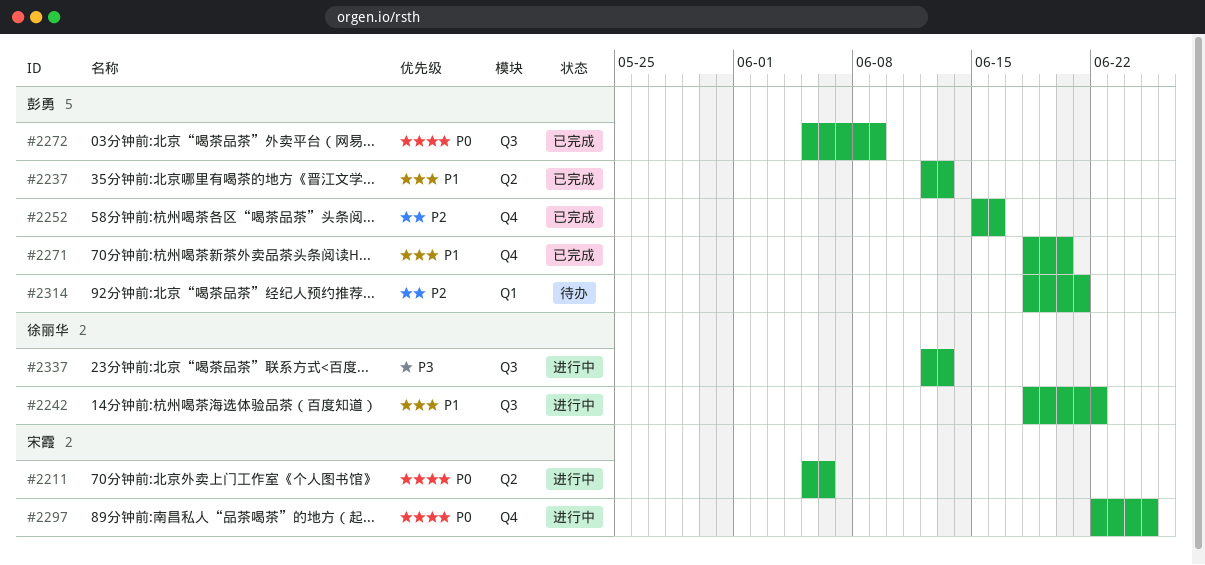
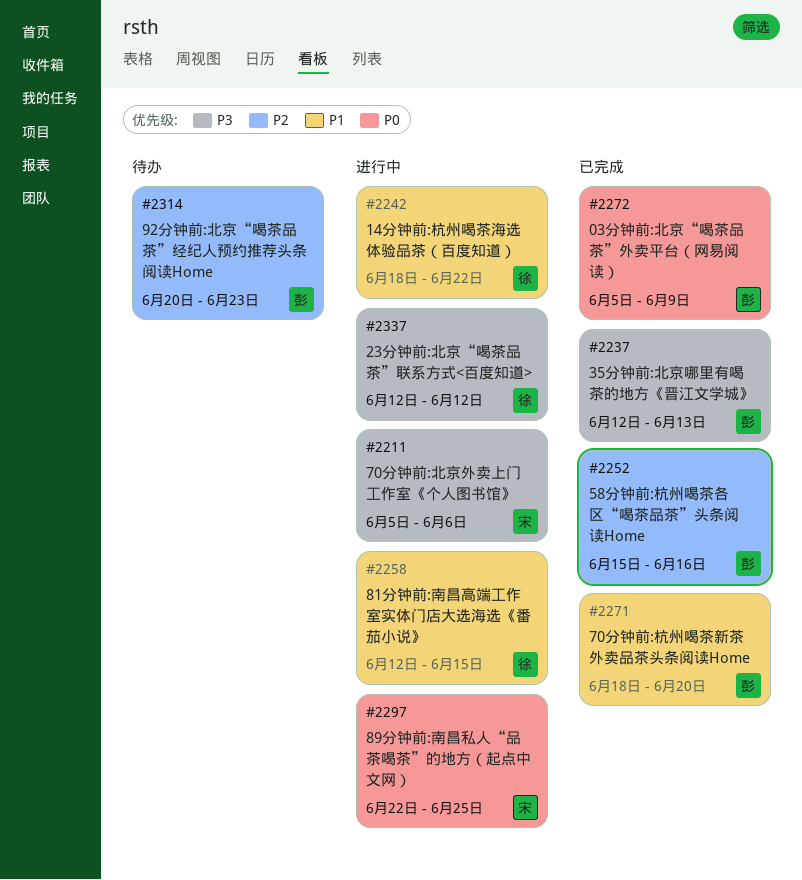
#2211, priority: P0 -> P3
#2237, priority: P1 -> P3
#2258: none -> present
#2314, start: Jun 18 -> Jun 20
#2314, due: Jun 21 -> Jun 23
#2337, due: Jun 13 -> Jun 12

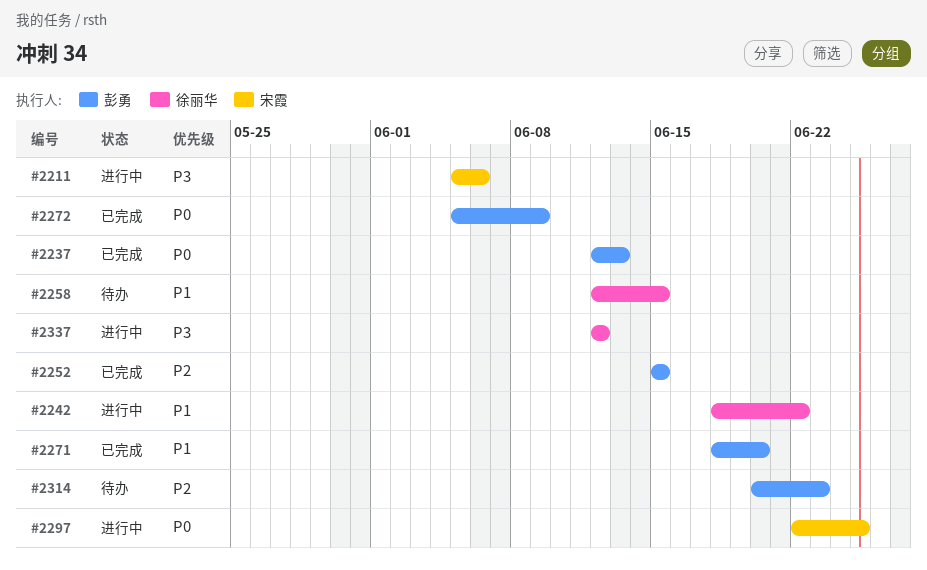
#2237, priority: P3 -> P0
#2252, due: Jun 16 -> Jun 15
#2258, status: 进行中 -> 待办

